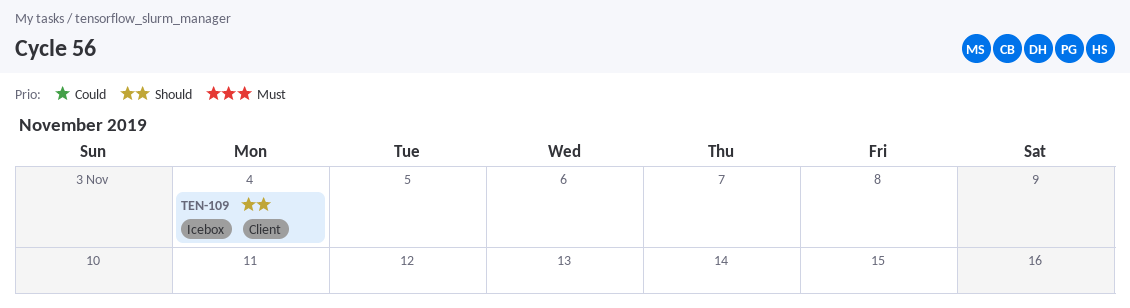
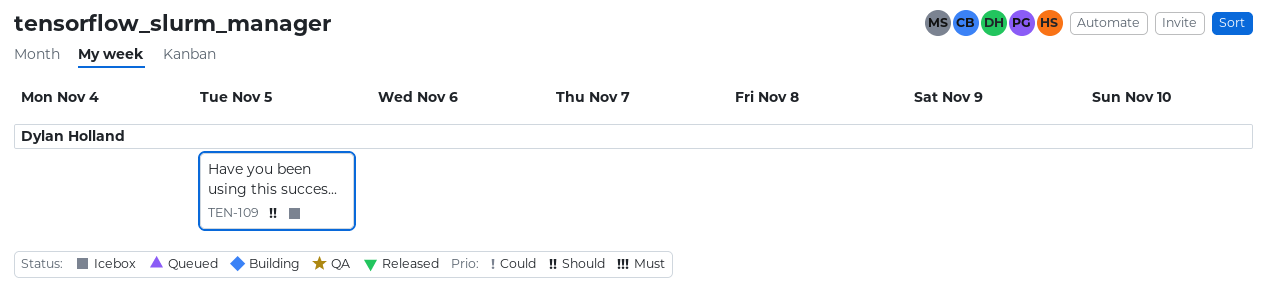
TEN-109, due: Nov 4 -> Nov 5

